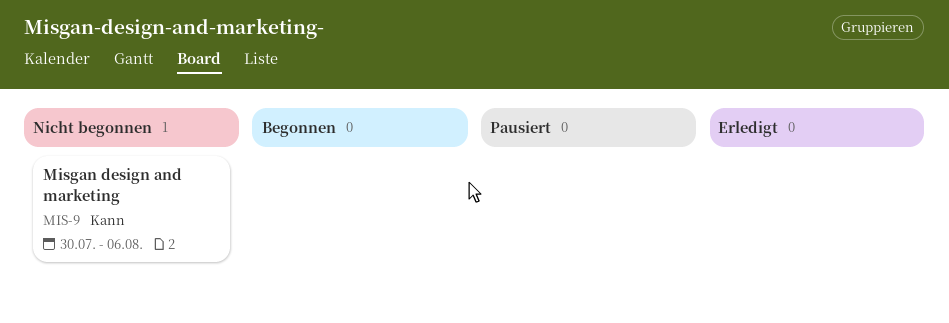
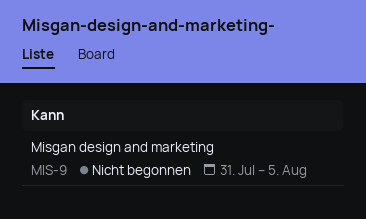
MIS-9, start: Jul 30 -> Jul 31
MIS-9, due: Aug 6 -> Aug 5

